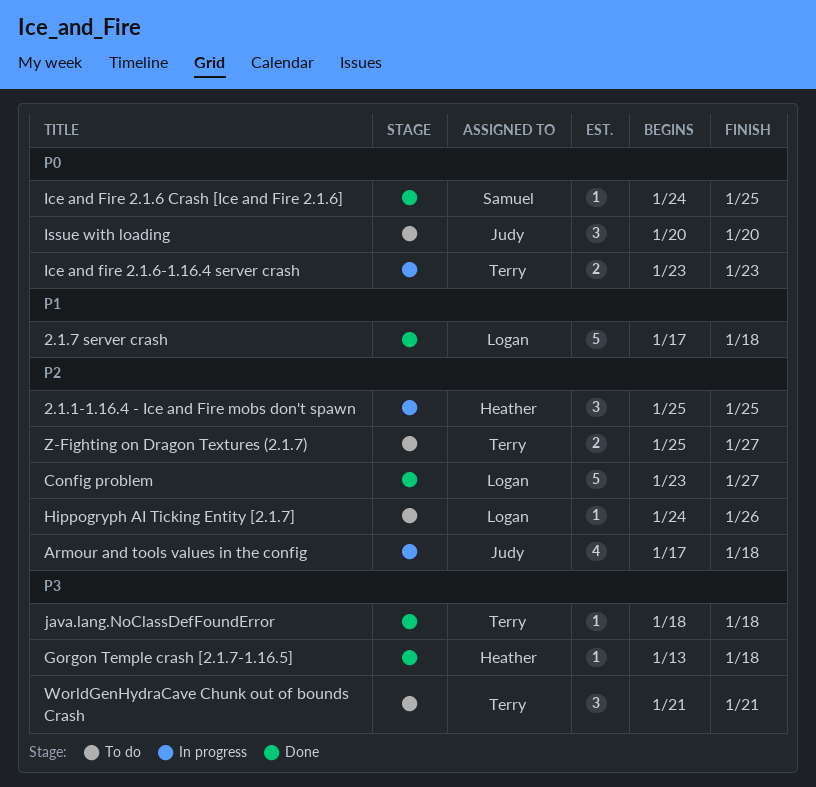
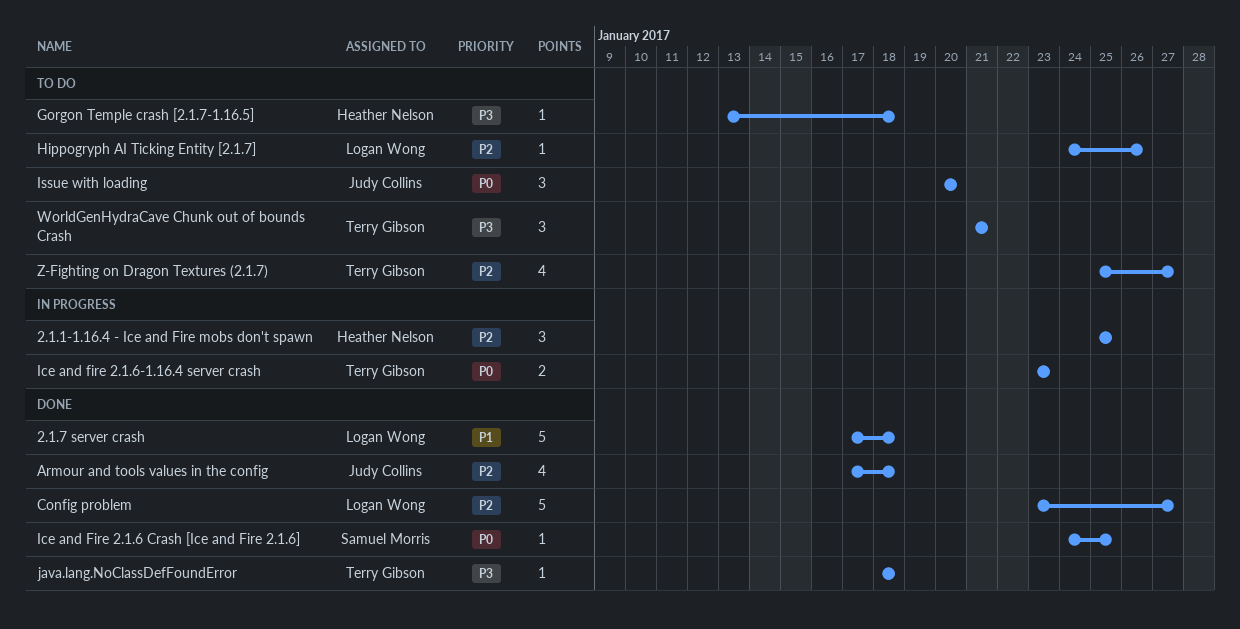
Armour and tools values in the config, status: In progress -> Done
Gorgon Temple crash [2.1.7-1.16.5], status: Done -> To do
Z-Fighting on Dragon Textures (2.1.7), estimate: 2 -> 4

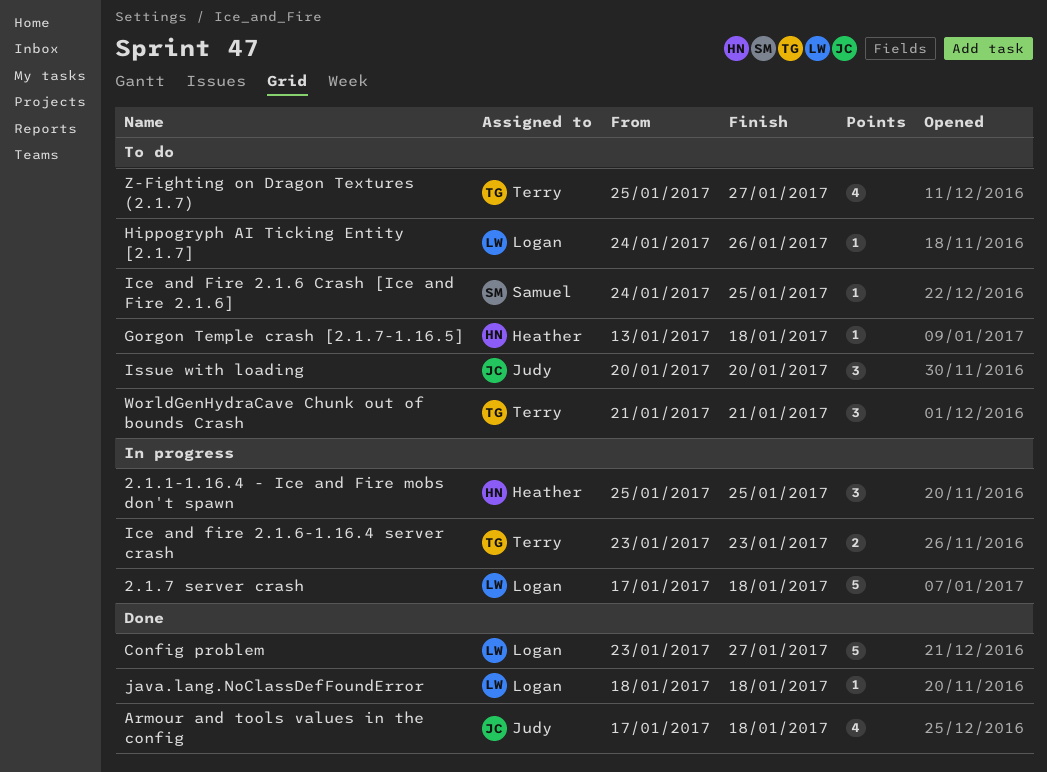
2.1.7 server crash, status: Done -> In progress
Ice and Fire 2.1.6 Crash [Ice and Fire 2.1.6], status: Done -> To do
java.lang.NoClassDefFoundError, owner: Terry Gibson -> Logan Wong

